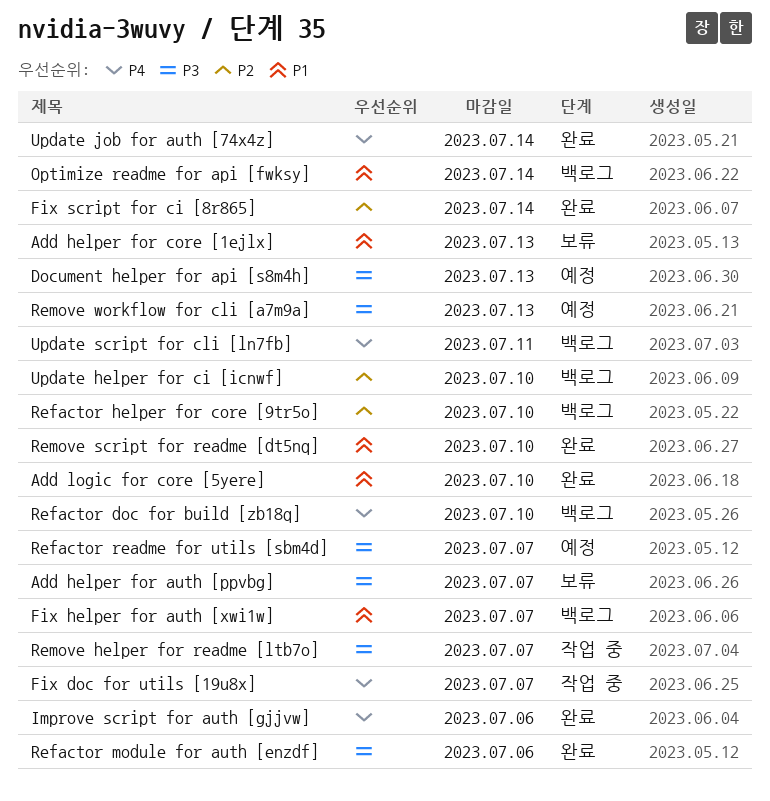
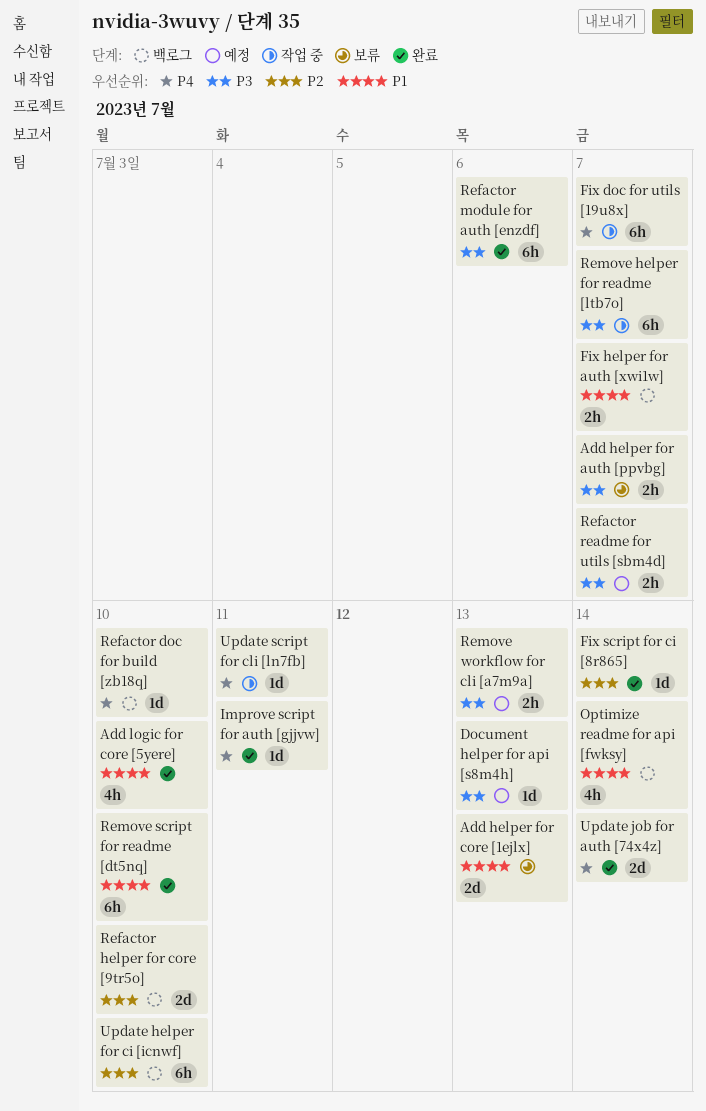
Improve script for auth [gjjvw], due: Jul 6 -> Jul 11
Update script for cli [ln7fb], status: 백로그 -> 작업 중

